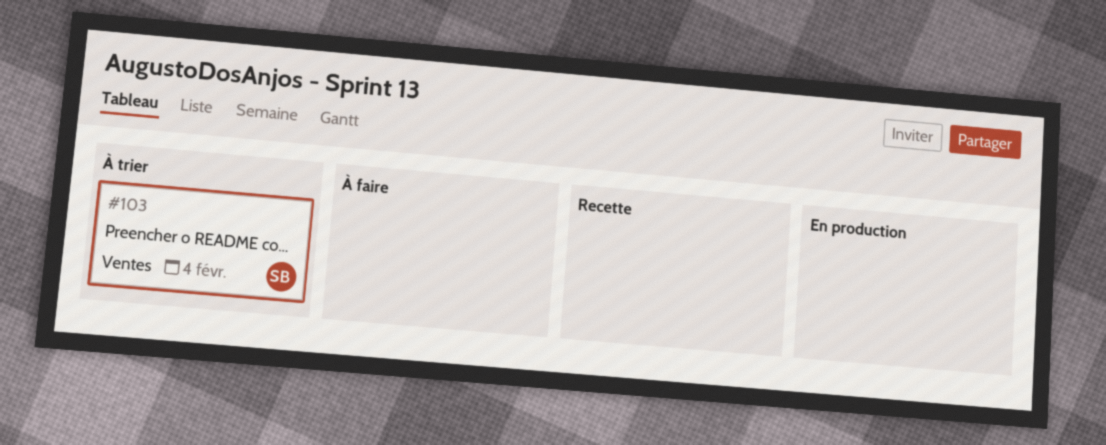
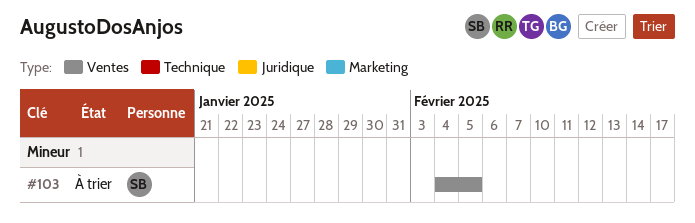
#103, due: Feb 4 -> Feb 5

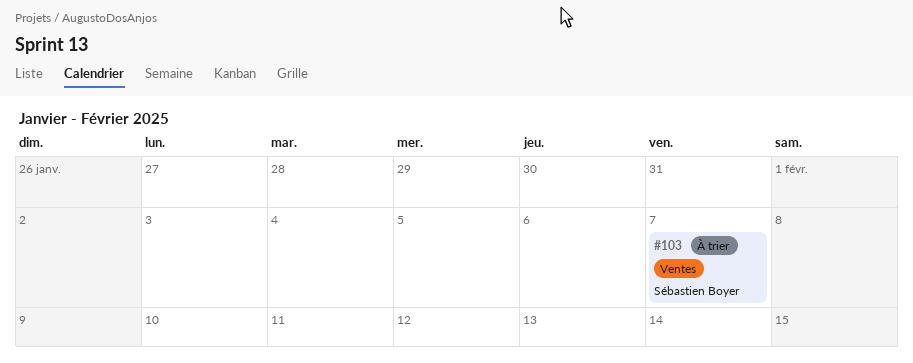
#103, due: Feb 5 -> Feb 7

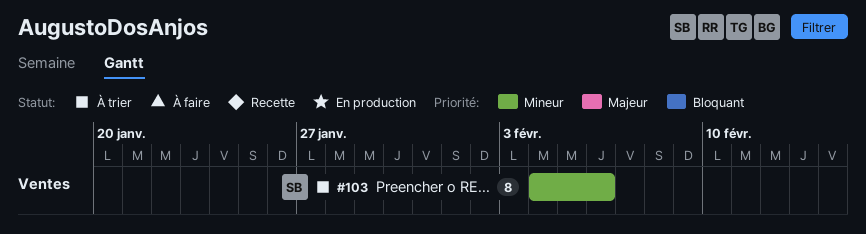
#103, due: Feb 7 -> Feb 6

